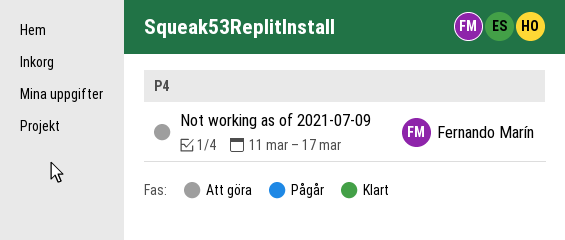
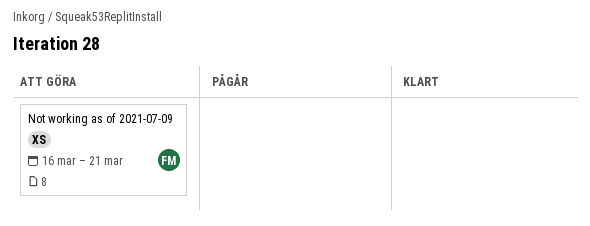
Not working as of 2021-07-09, start: Mar 11 -> Mar 16
Not working as of 2021-07-09, due: Mar 17 -> Mar 21

